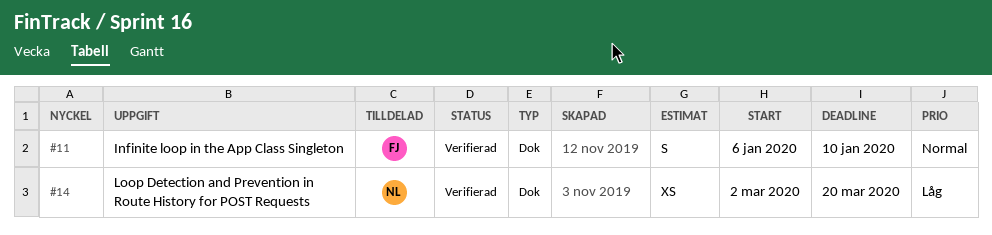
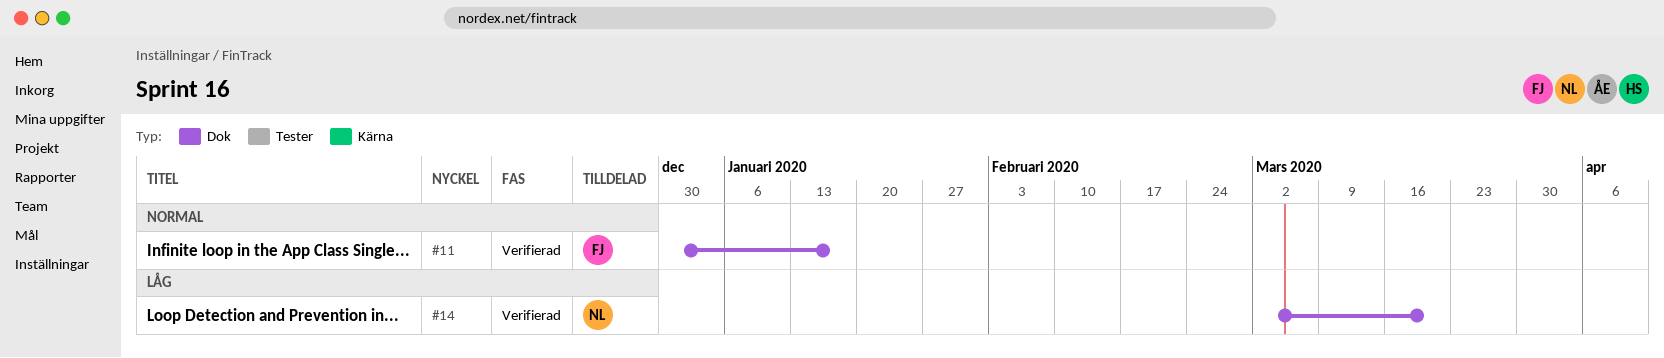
#11, start: Jan 6 -> Dec 30
#11, due: Jan 10 -> Jan 17

